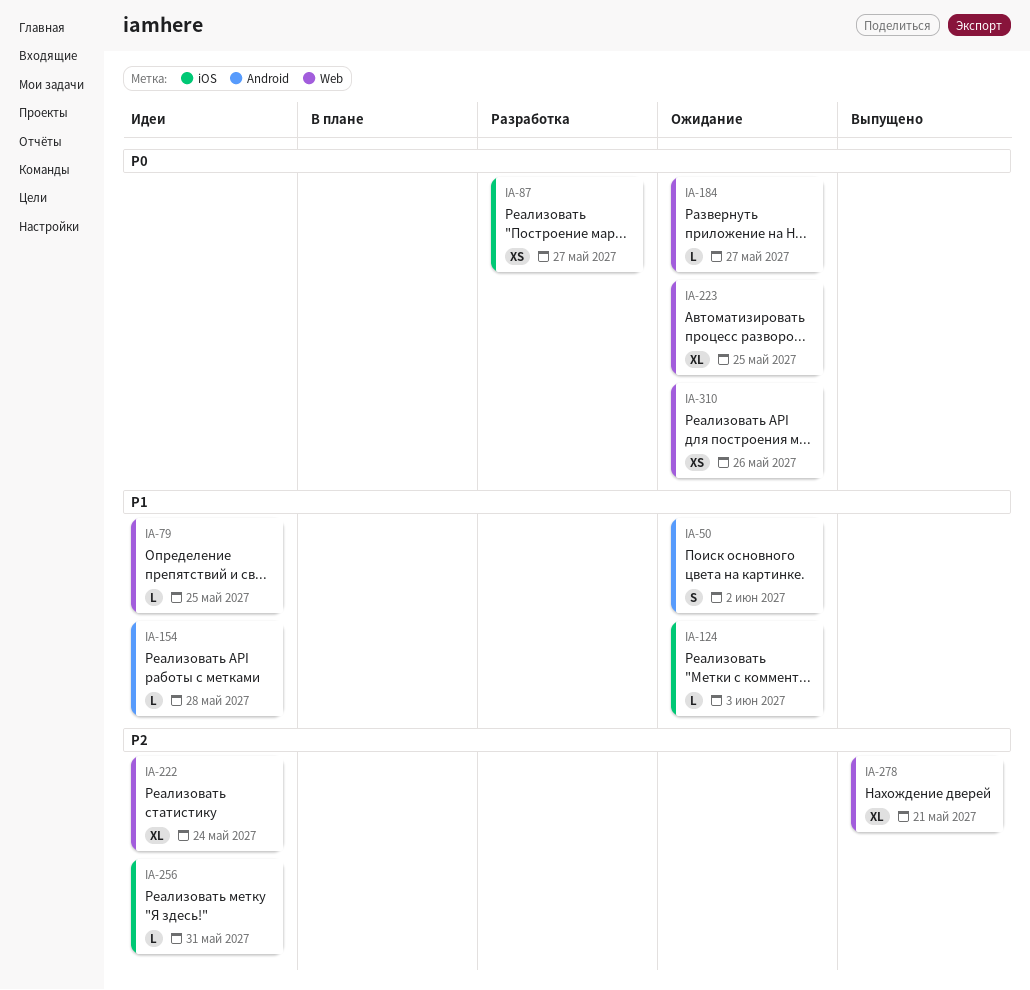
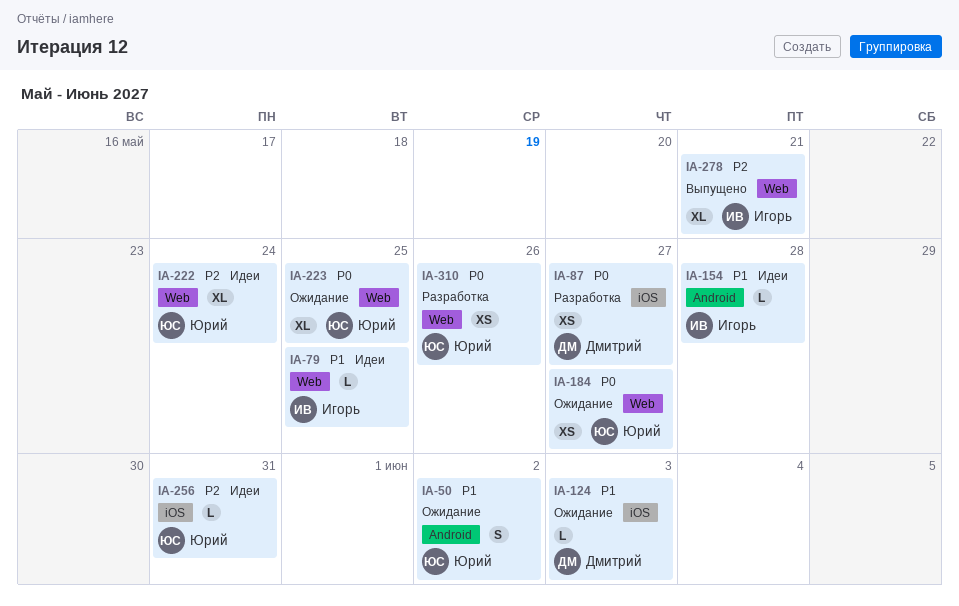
IA-184, estimate: L -> XS
IA-310, status: Ожидание -> Разработка

